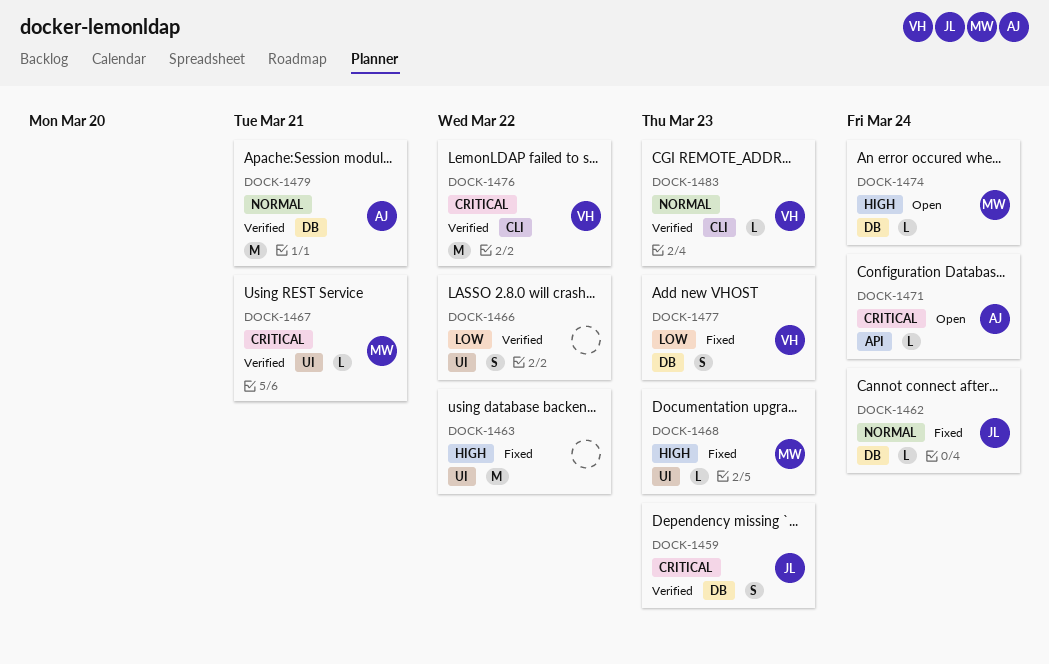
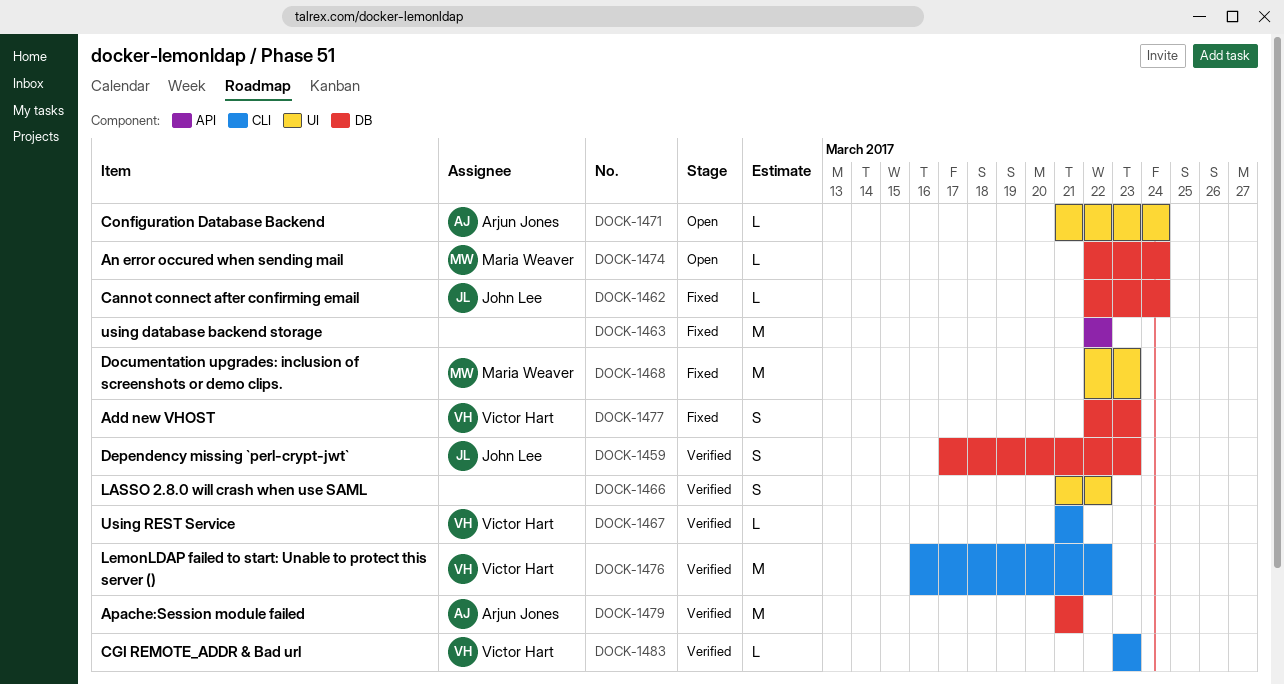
DOCK-1463, label: UI -> API
DOCK-1467, owner: Maria Weaver -> Victor Hart
DOCK-1467, label: UI -> CLI
DOCK-1468, estimate: L -> M
DOCK-1471, label: API -> UI

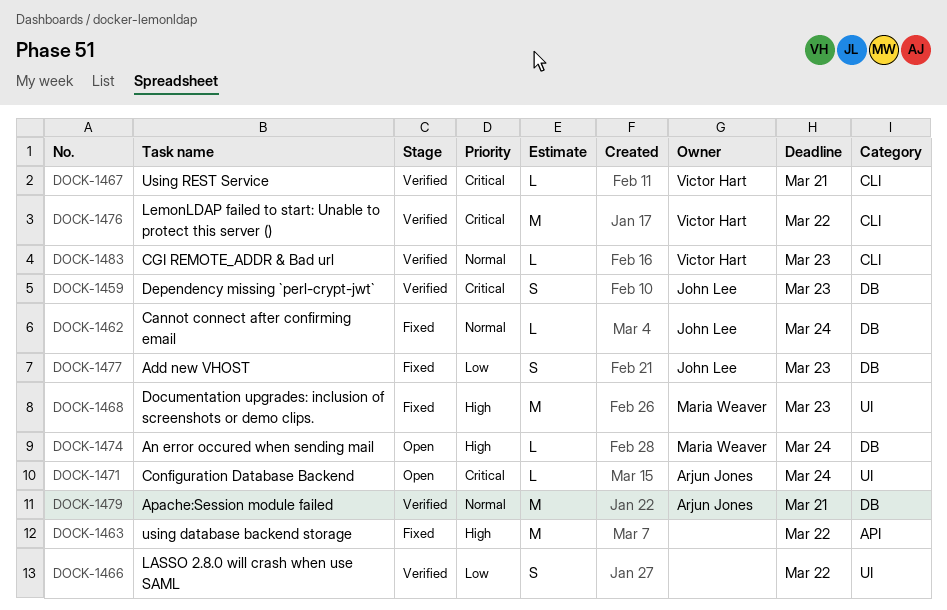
DOCK-1477, owner: Victor Hart -> John Lee

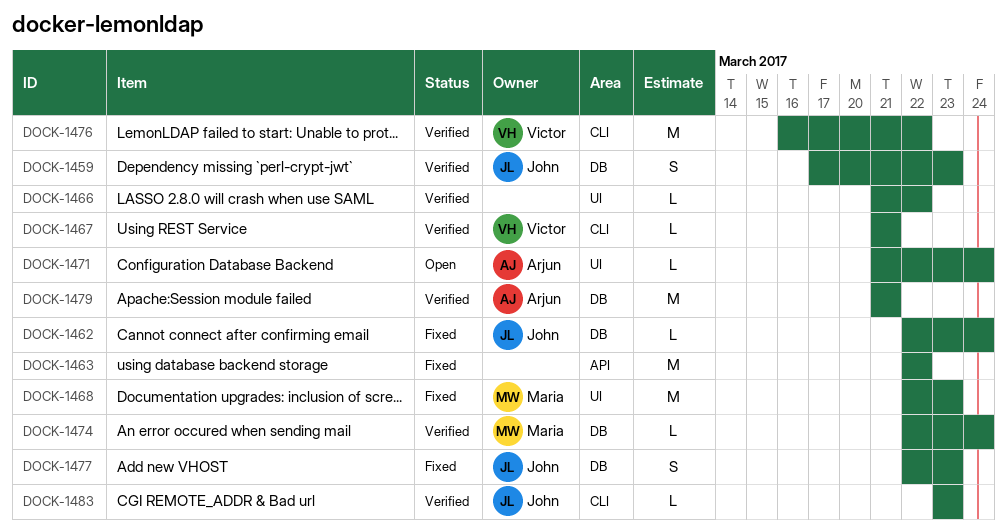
DOCK-1466, estimate: S -> L
DOCK-1474, status: Open -> Verified
DOCK-1483, owner: Victor Hart -> John Lee

